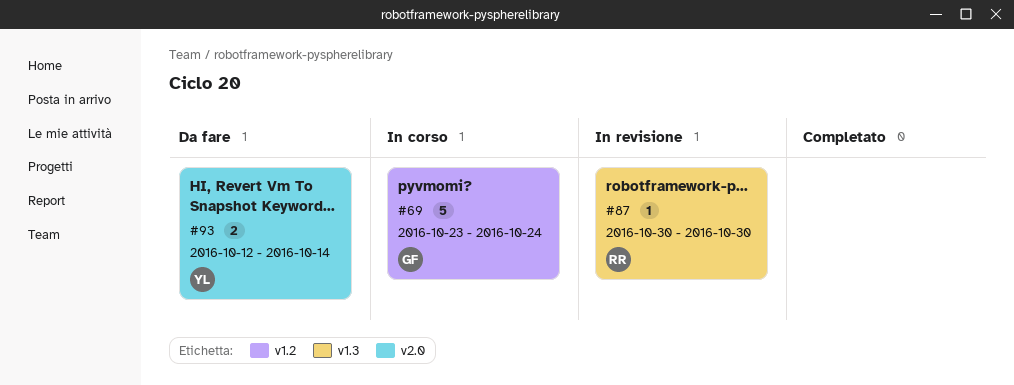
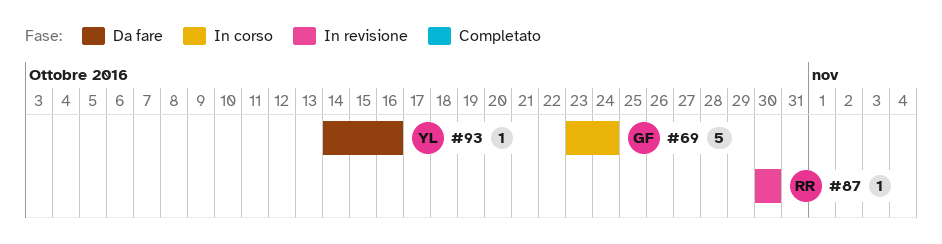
#93, estimate: 2 -> 1
#93, start: Oct 12 -> Oct 14
#93, due: Oct 14 -> Oct 16

